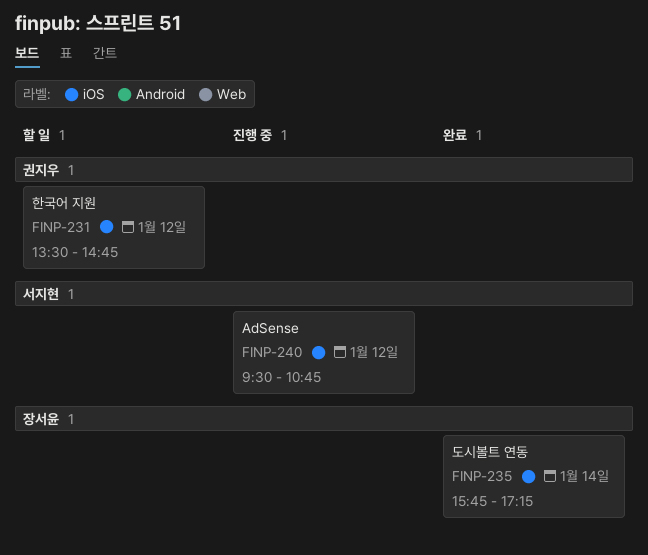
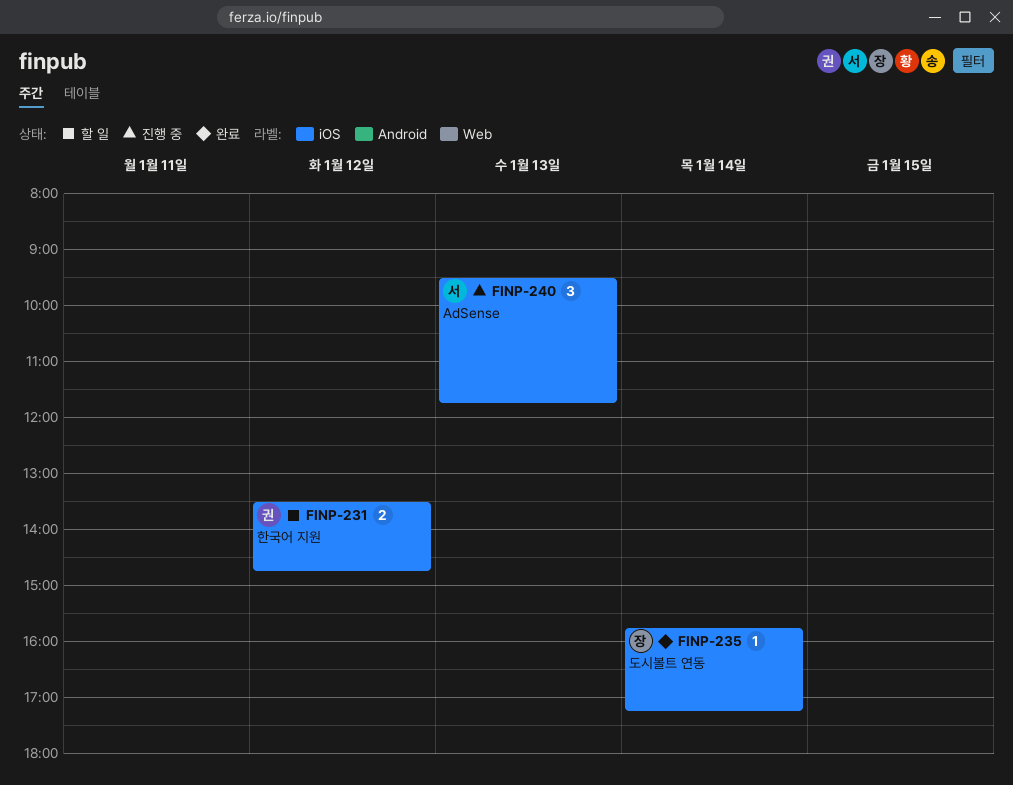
FINP-240, day: Jan 12 -> Jan 13
FINP-240, ends: 10:45 -> 11:45

